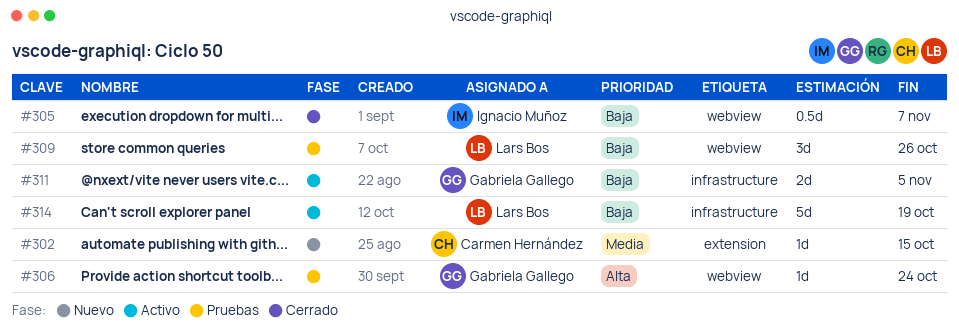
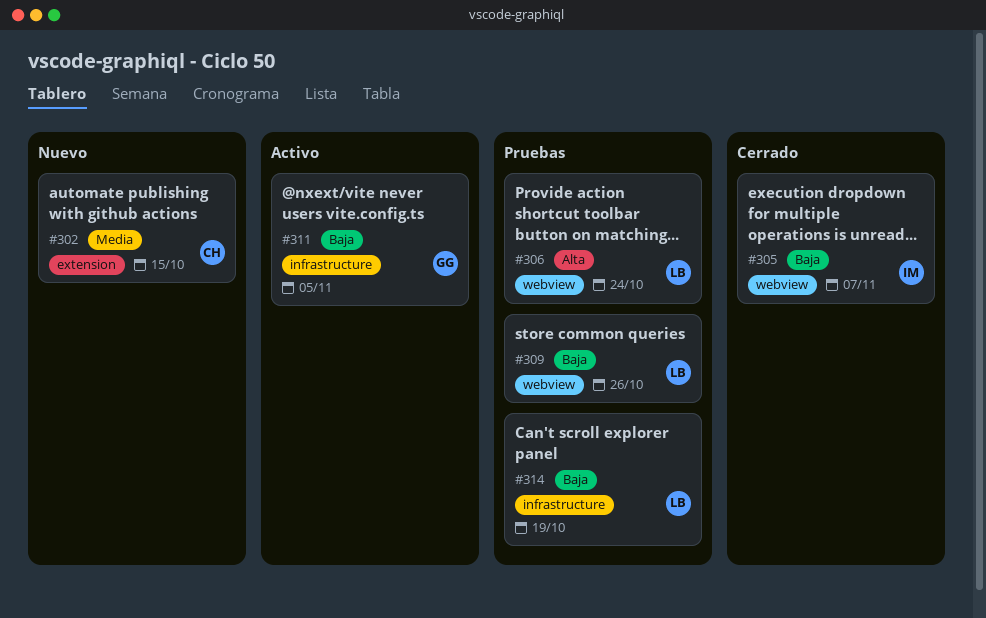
#306, owner: Gabriela Gallego -> Lars Bos
#314, status: Activo -> Pruebas

